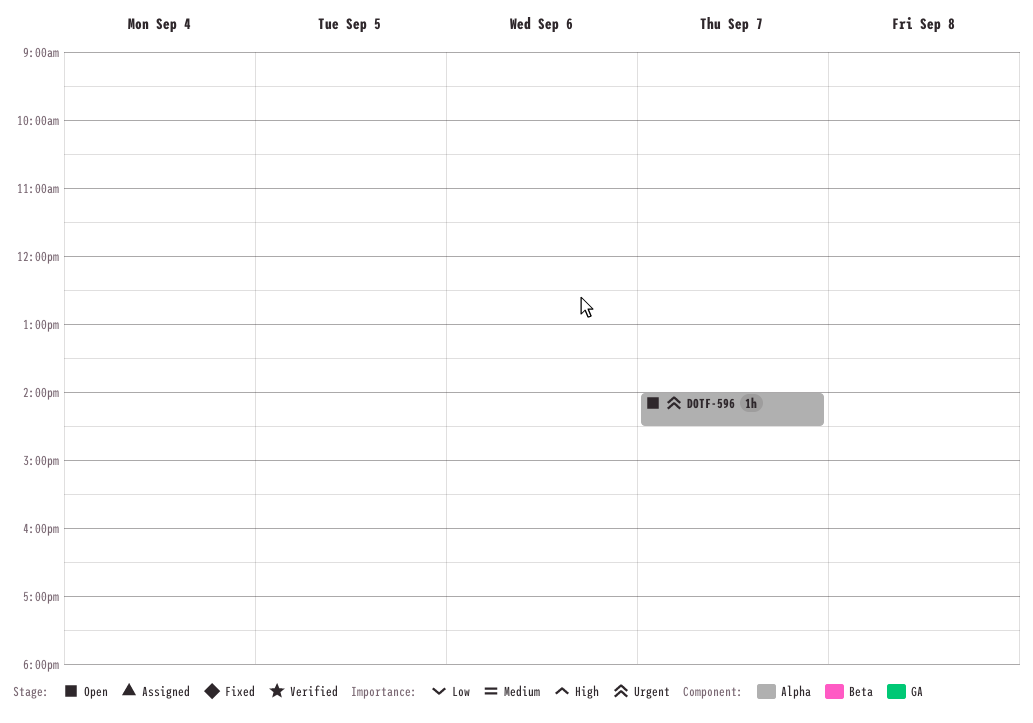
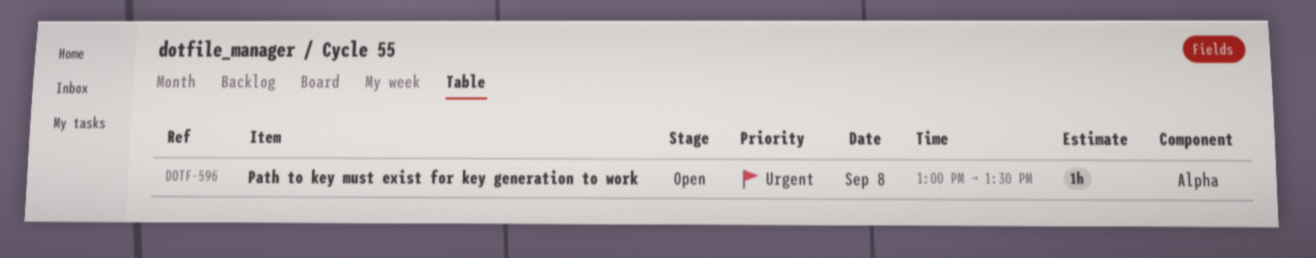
DOTF-596, day: Sep 7 -> Sep 8
DOTF-596, begins: 14:00 -> 13:00
DOTF-596, ends: 14:30 -> 13:30

